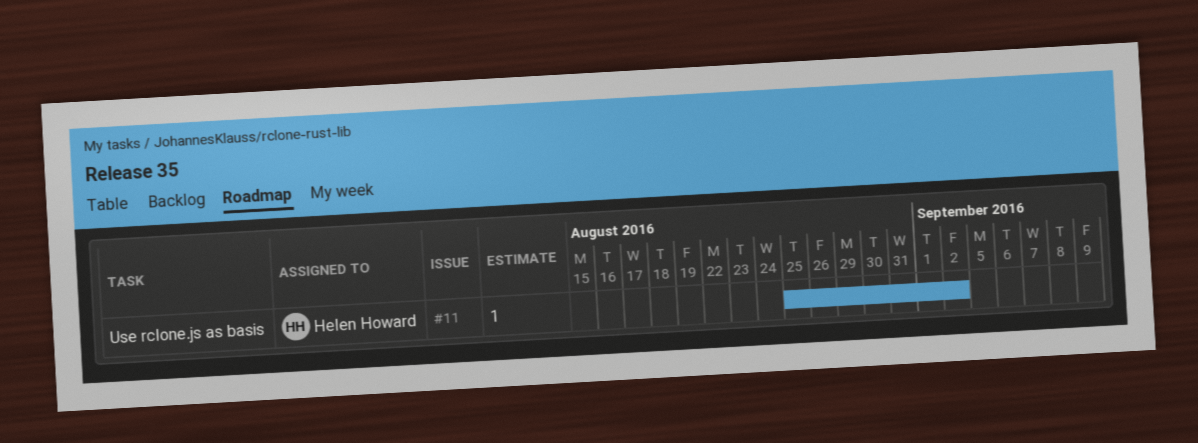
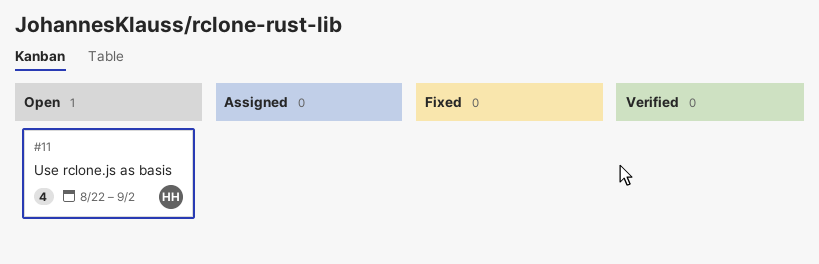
#11, estimate: 1 -> 4
#11, start: Aug 25 -> Aug 22

